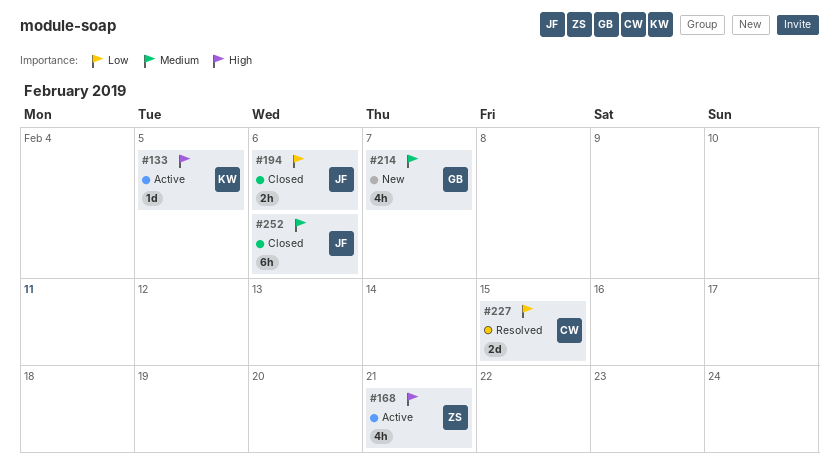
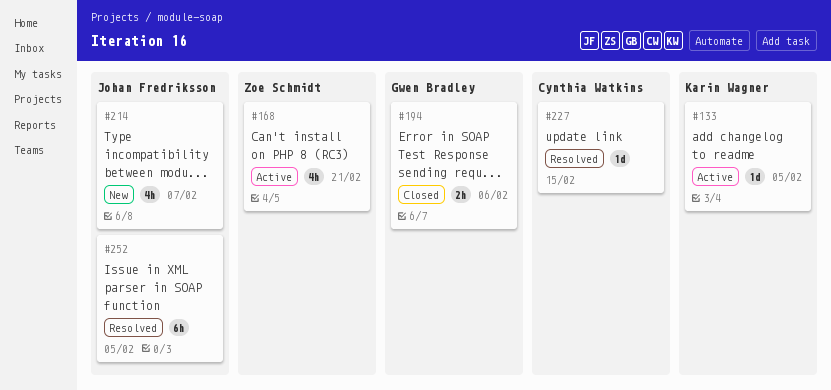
#194, owner: Johan Fredriksson -> Gwen Bradley
#214, owner: Gwen Bradley -> Johan Fredriksson
#227, estimate: 2d -> 1d
#252, status: Closed -> Resolved
#252, due: Feb 6 -> Feb 5

